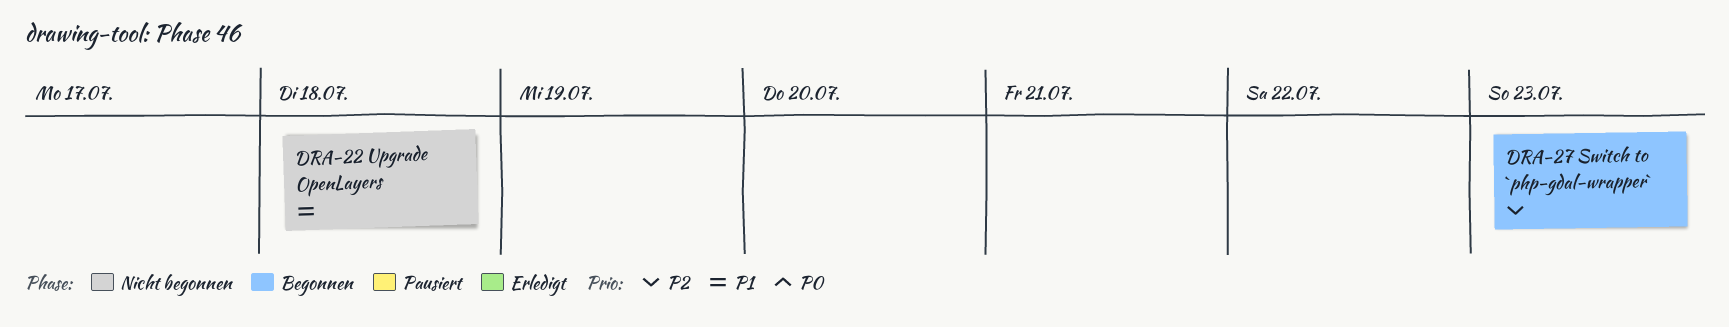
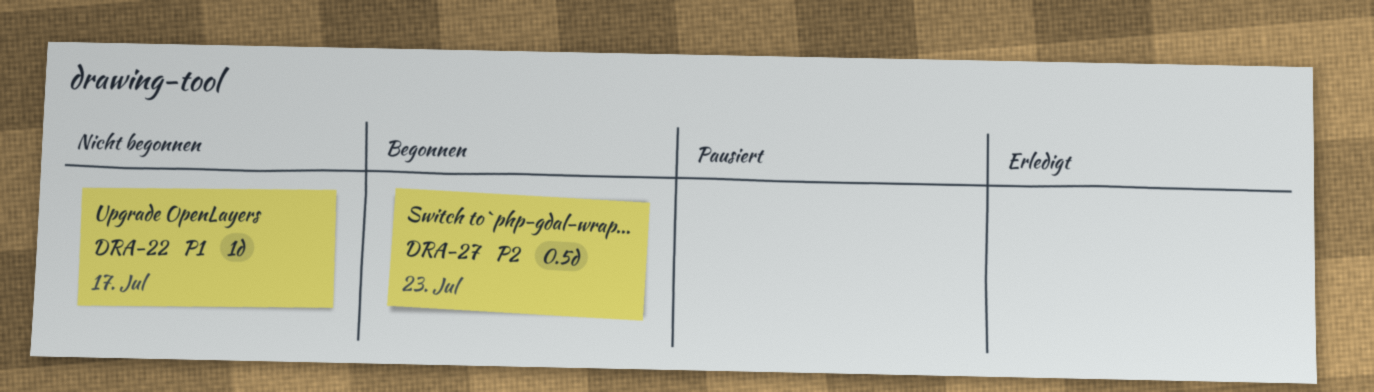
DRA-22, due: Jul 18 -> Jul 17

